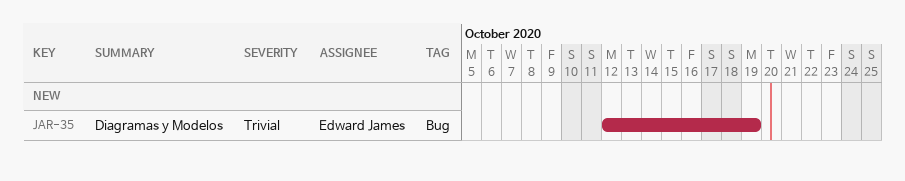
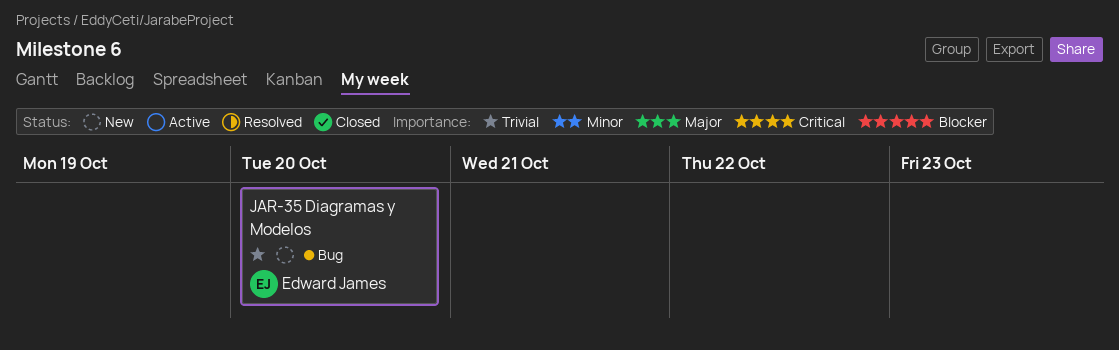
JAR-35, due: Oct 19 -> Oct 20

